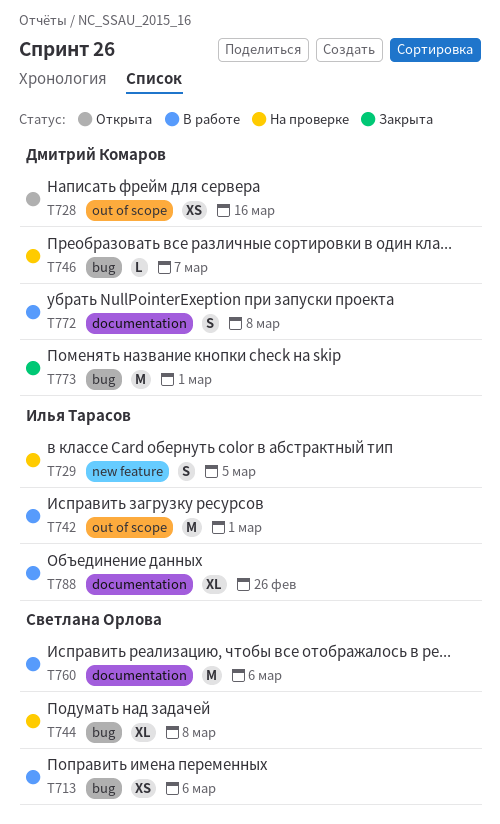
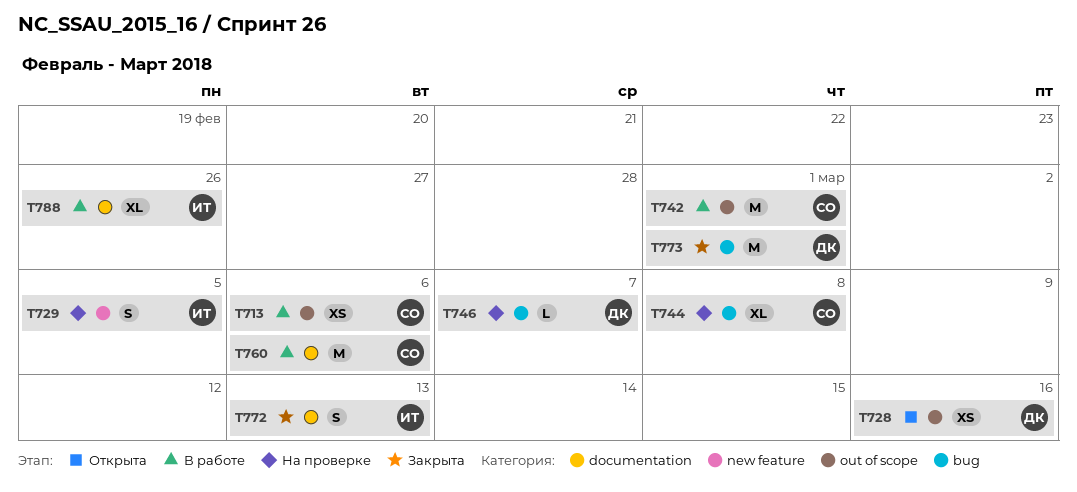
T713, label: bug -> out of scope
T742, owner: Илья Тарасов -> Светлана Орлова
T772, status: В работе -> Закрыта
T772, owner: Дмитрий Комаров -> Илья Тарасов
T772, due: Mar 8 -> Mar 13

